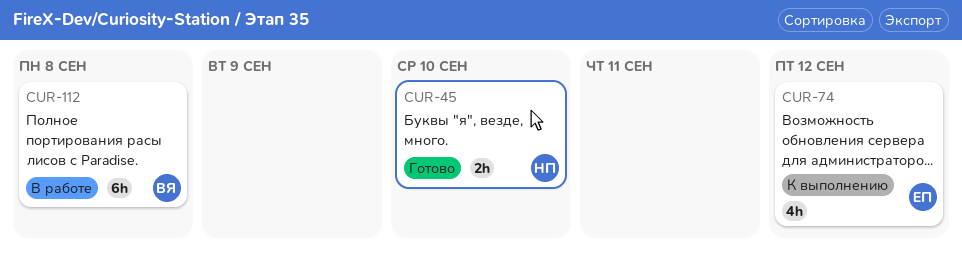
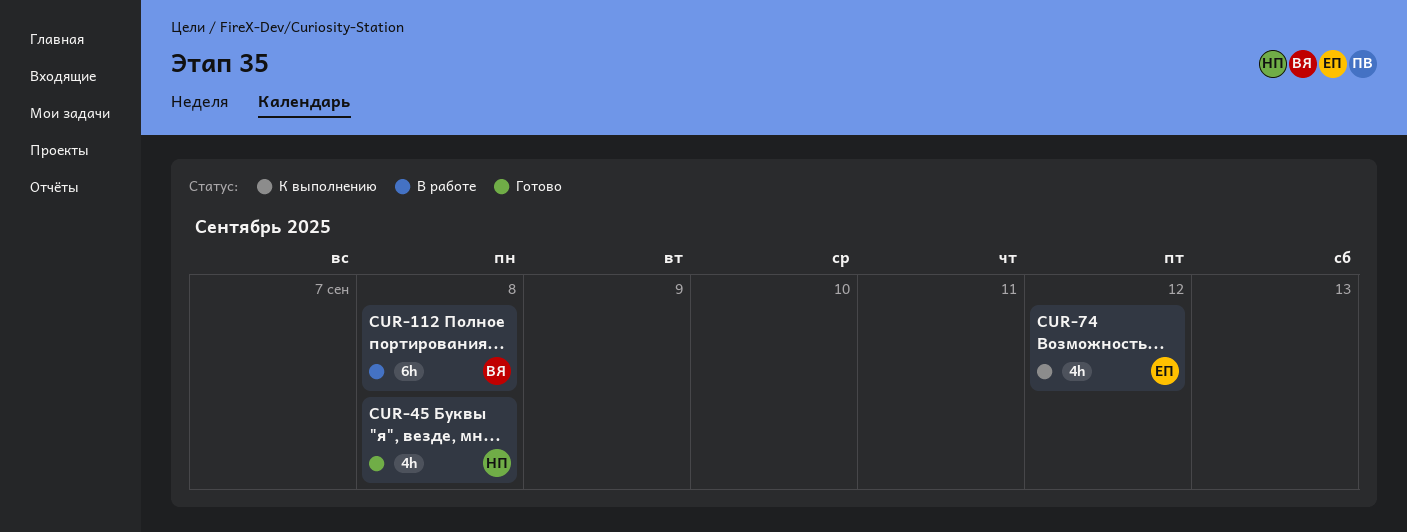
CUR-45, estimate: 2h -> 4h
CUR-45, due: Sep 10 -> Sep 8

